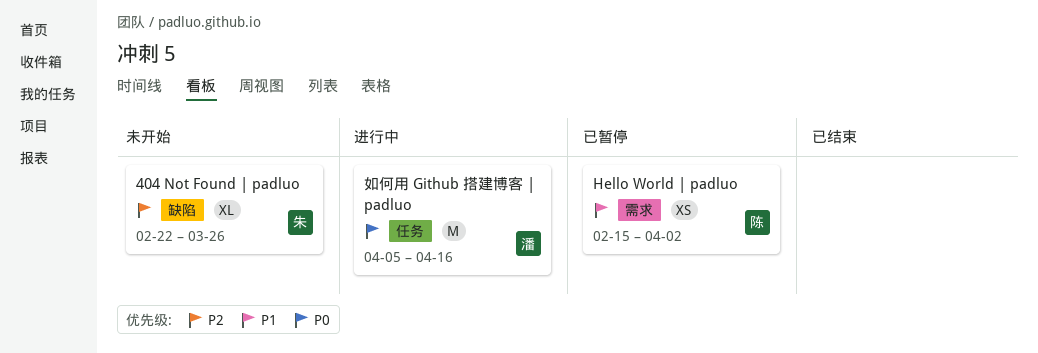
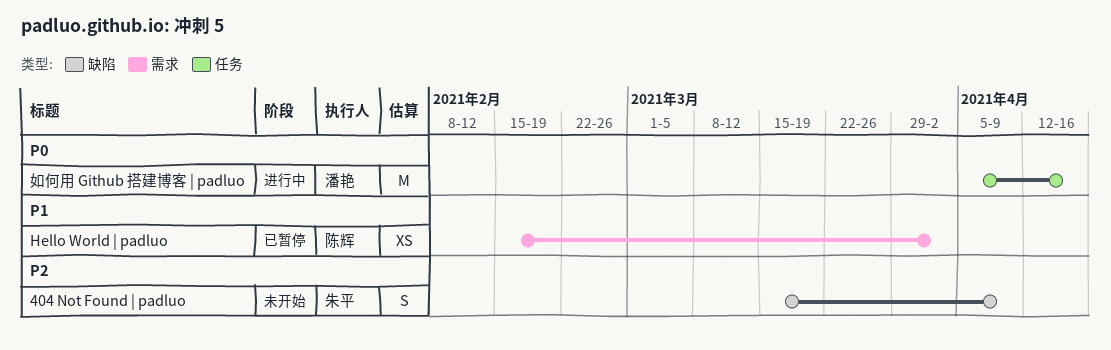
404 Not Found | padluo, estimate: XL -> S
404 Not Found | padluo, start: Feb 22 -> Mar 15
404 Not Found | padluo, due: Mar 26 -> Apr 9

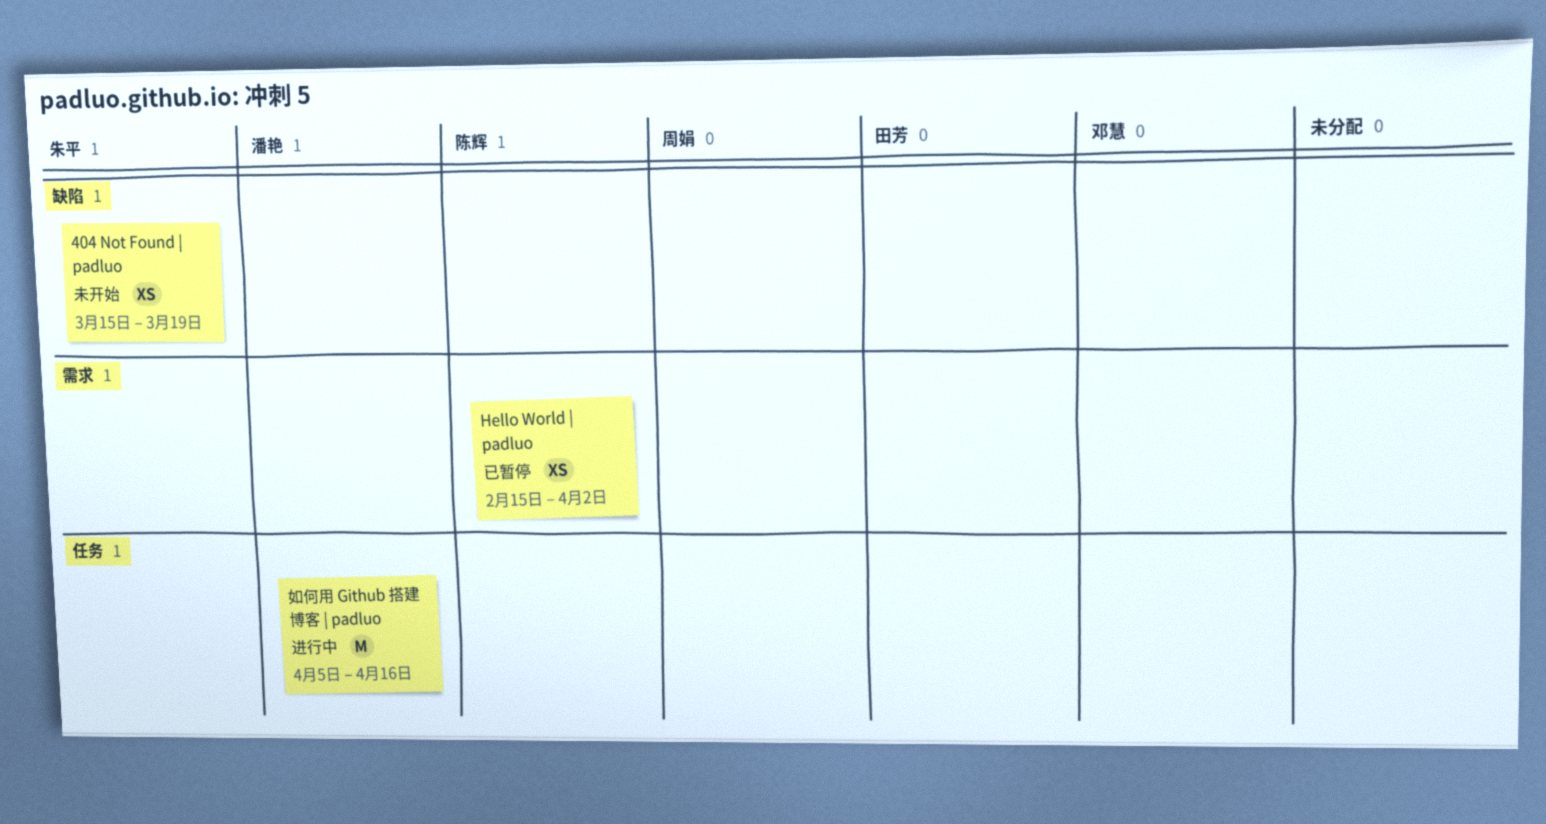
404 Not Found | padluo, estimate: S -> XS
404 Not Found | padluo, due: Apr 9 -> Mar 19

